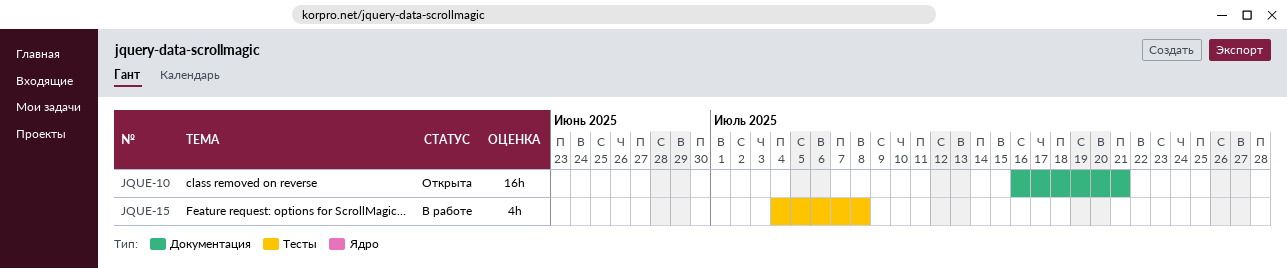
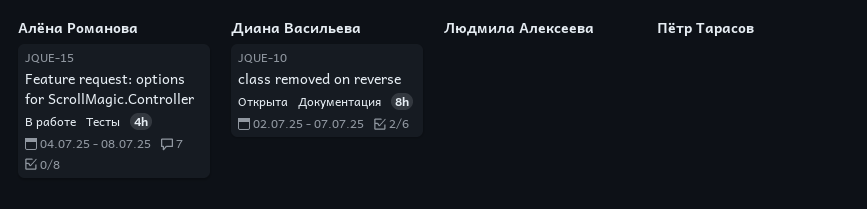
JQUE-10, estimate: 16h -> 8h
JQUE-10, start: Jul 16 -> Jul 2
JQUE-10, due: Jul 21 -> Jul 7

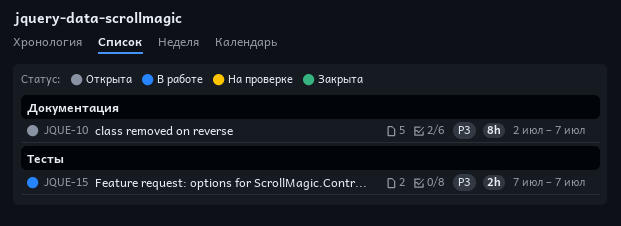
JQUE-15, estimate: 4h -> 2h
JQUE-15, start: Jul 4 -> Jul 7
JQUE-15, due: Jul 8 -> Jul 7

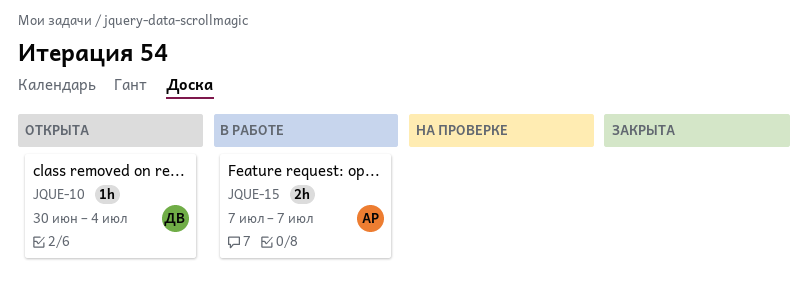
JQUE-10, estimate: 8h -> 1h
JQUE-10, start: Jul 2 -> Jun 30
JQUE-10, due: Jul 7 -> Jul 4

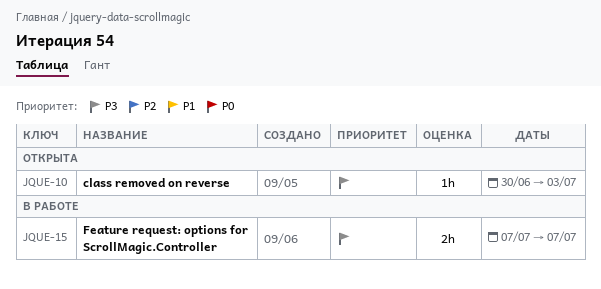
JQUE-10, due: Jul 4 -> Jul 3

